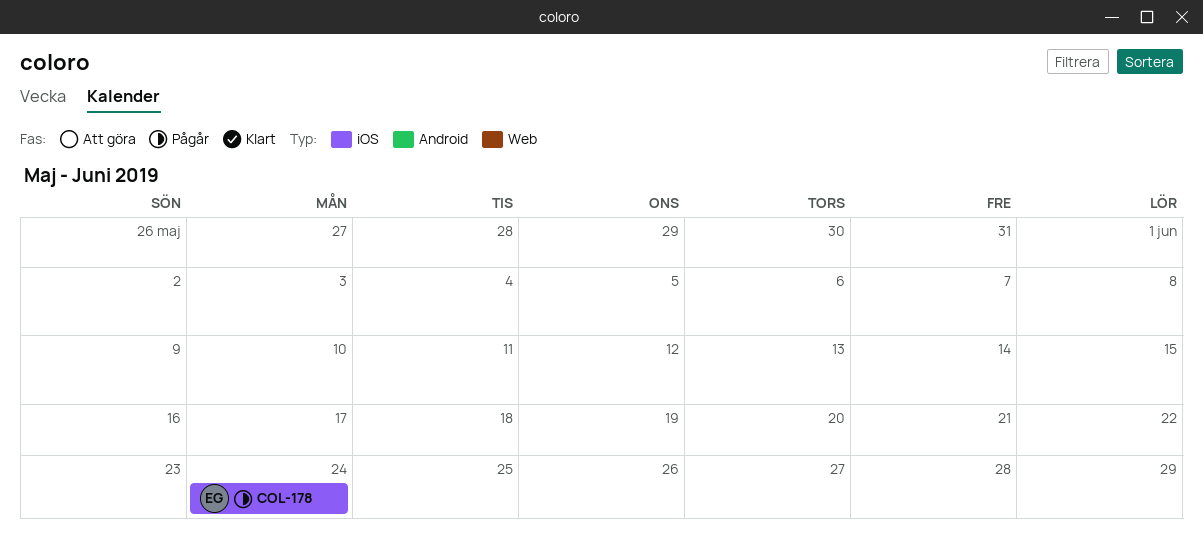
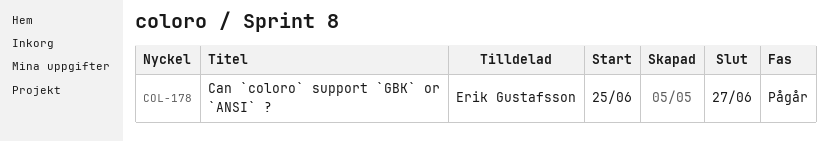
COL-178, start: Jun 24 -> Jun 25
COL-178, due: Jun 24 -> Jun 27

